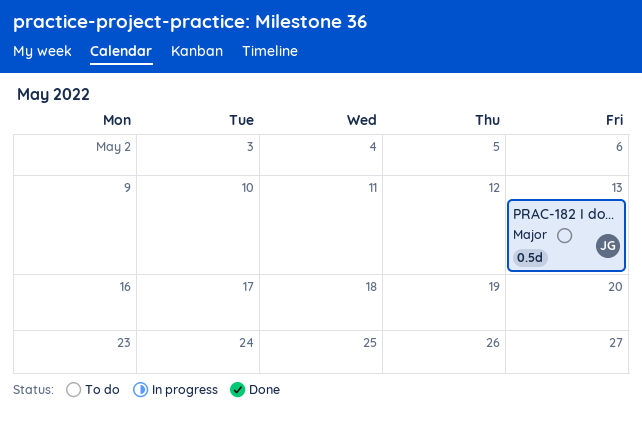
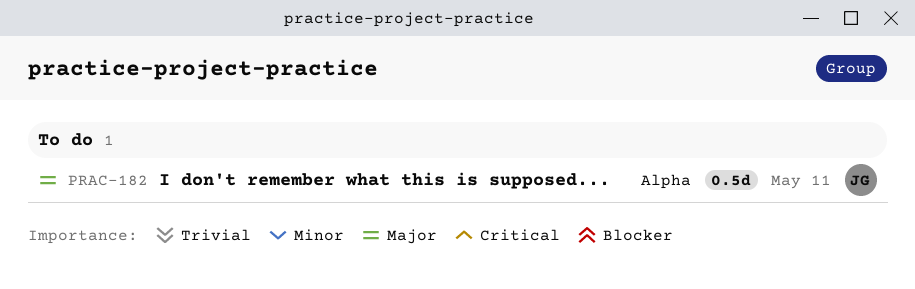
PRAC-182, due: May 13 -> May 11

